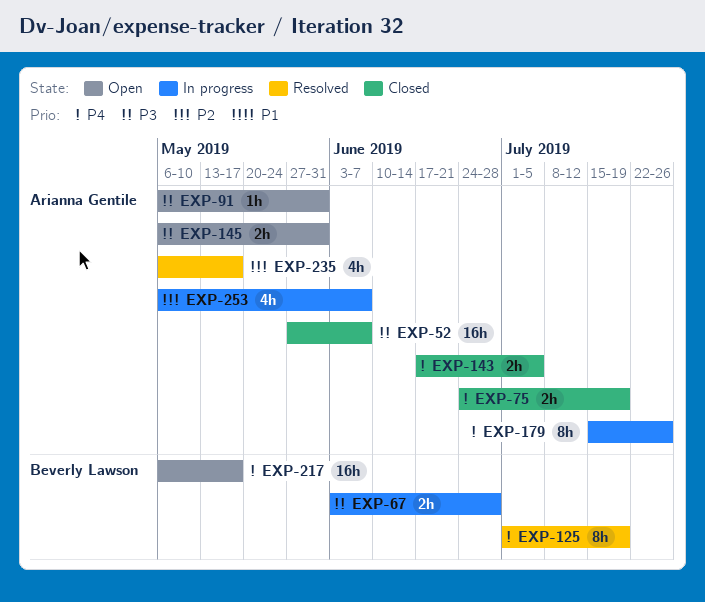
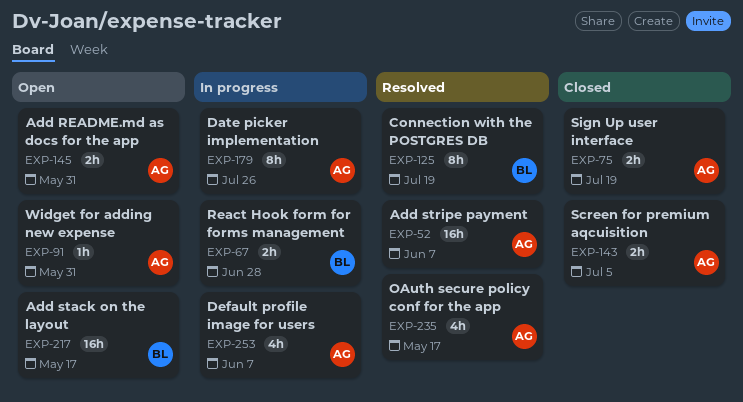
EXP-52, status: Closed -> Resolved

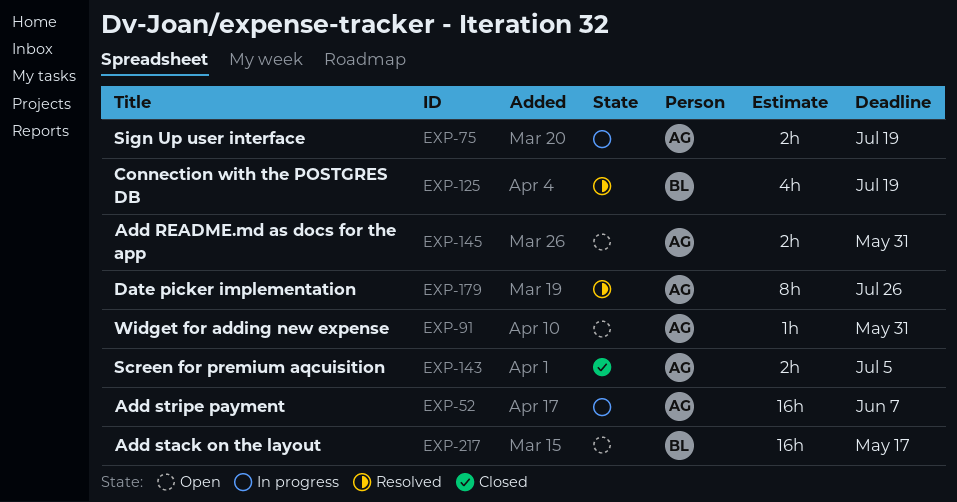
EXP-52, status: Resolved -> In progress
EXP-67: present -> none
EXP-75, status: Closed -> In progress
EXP-125, estimate: 8h -> 4h
EXP-179, status: In progress -> Resolved
EXP-235: present -> none
EXP-253: present -> none

